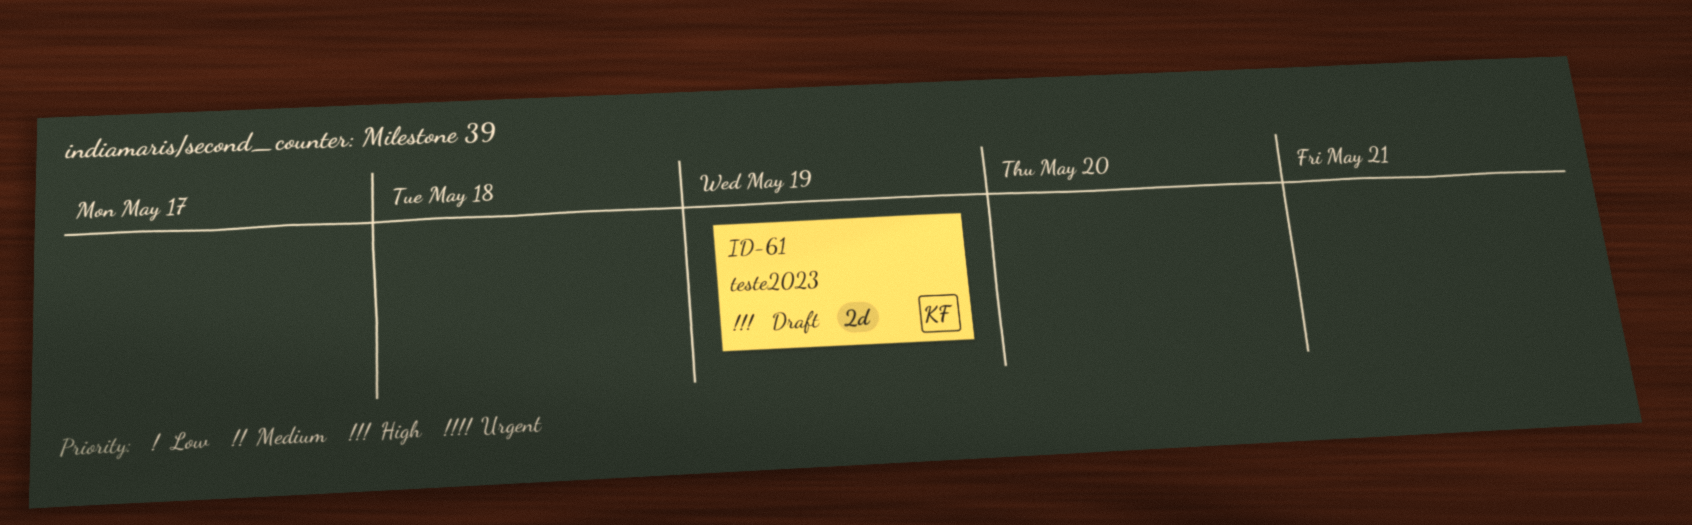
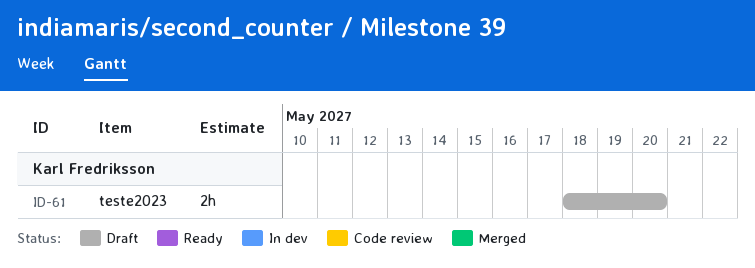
ID-61, estimate: 2d -> 2h
ID-61, due: May 19 -> May 20

